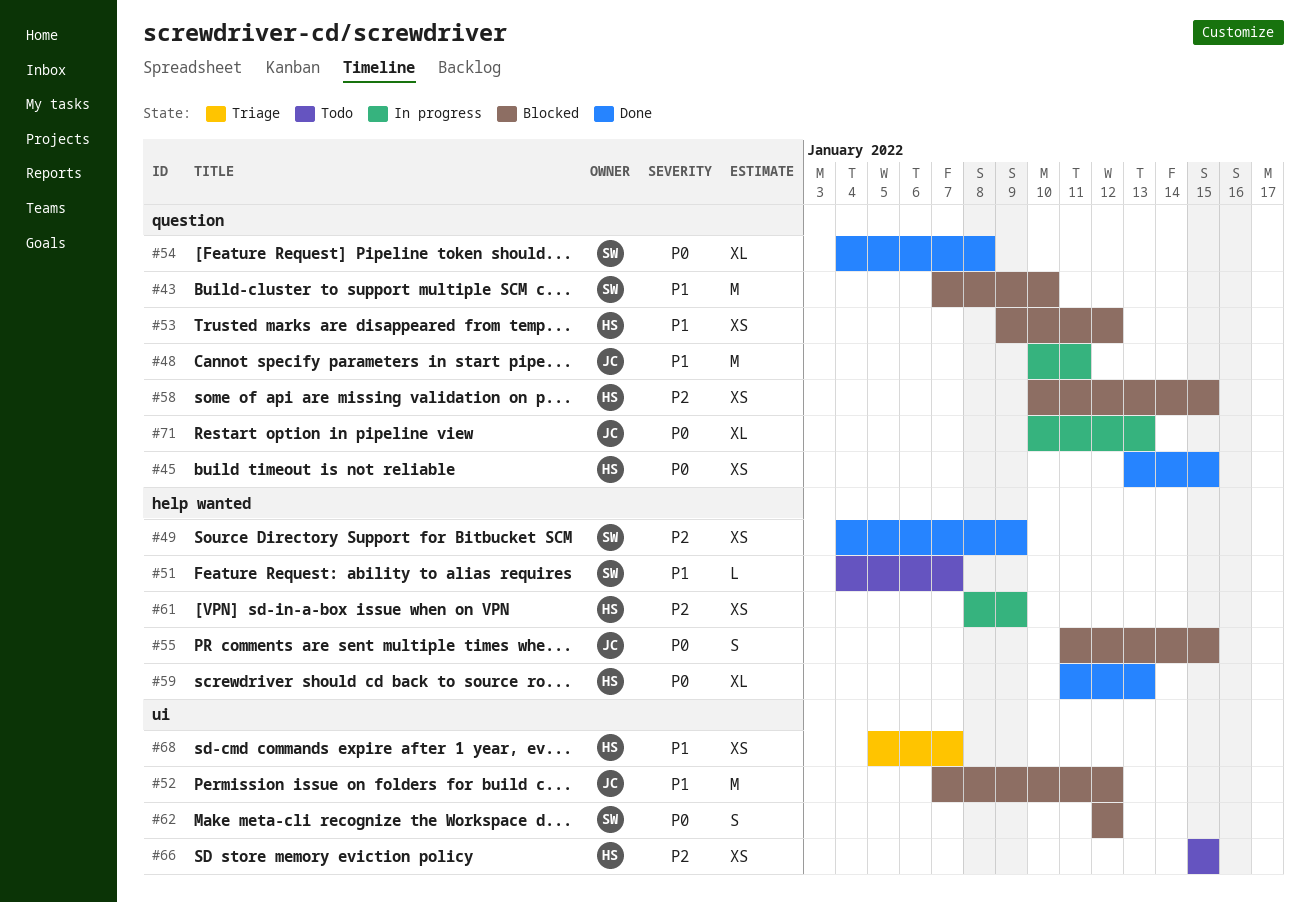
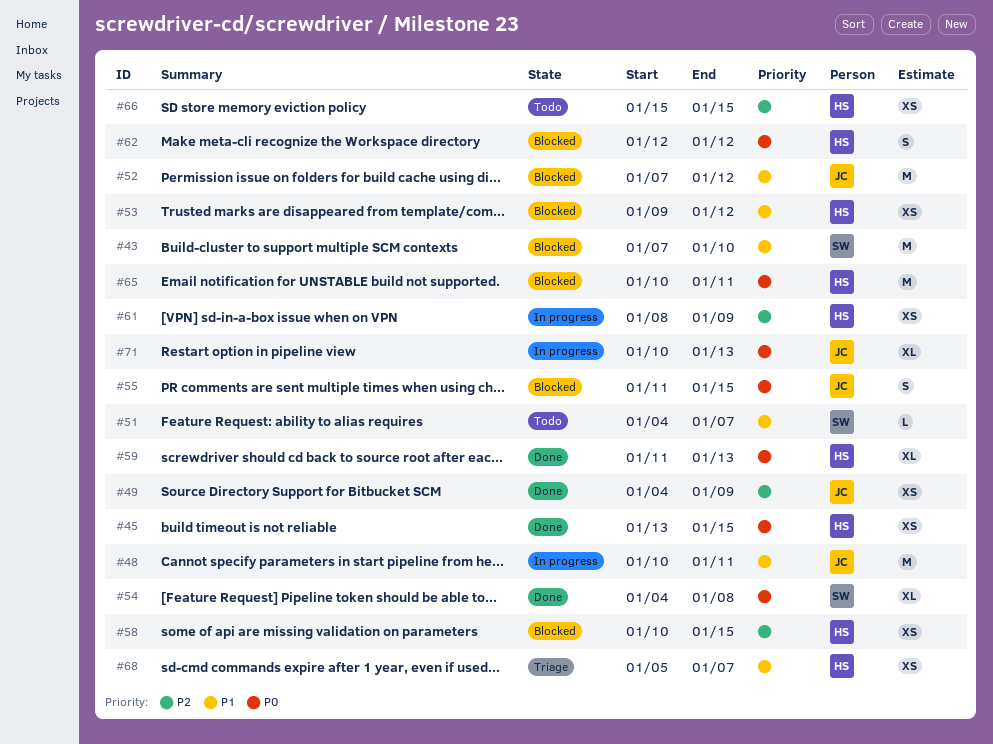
#49, owner: SW -> JC
#62, owner: SW -> HS
#65: none -> present

